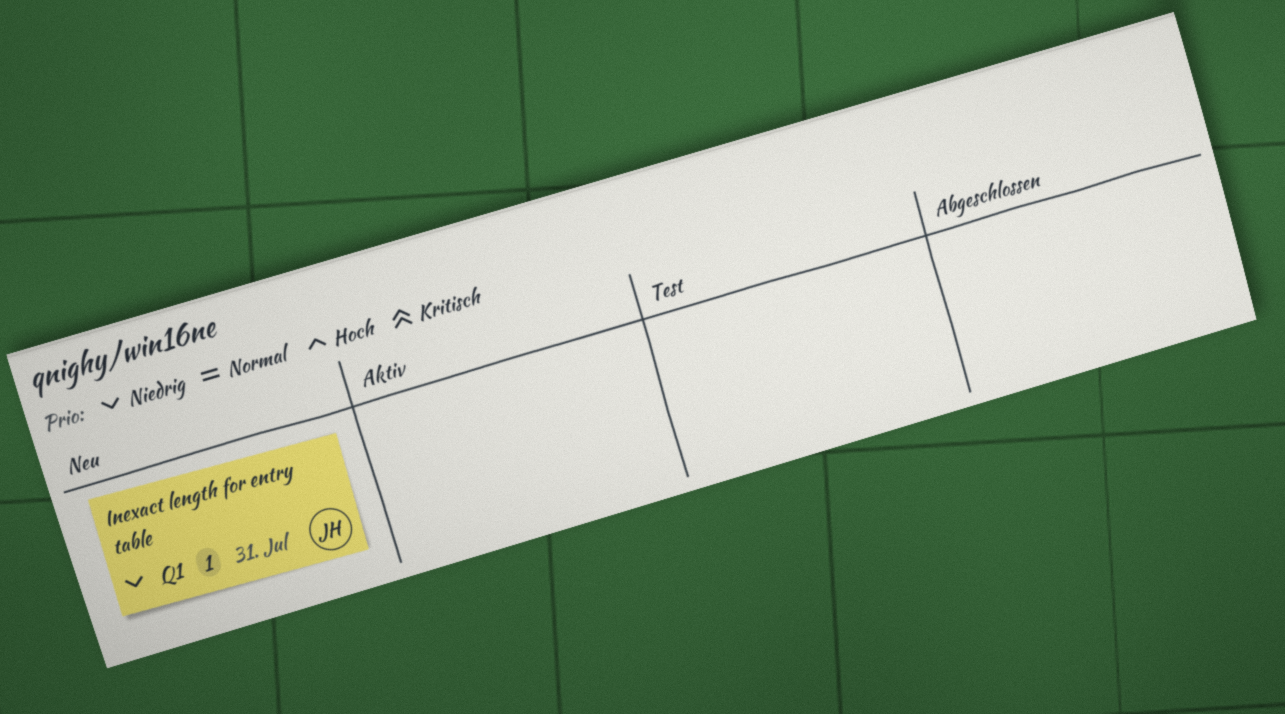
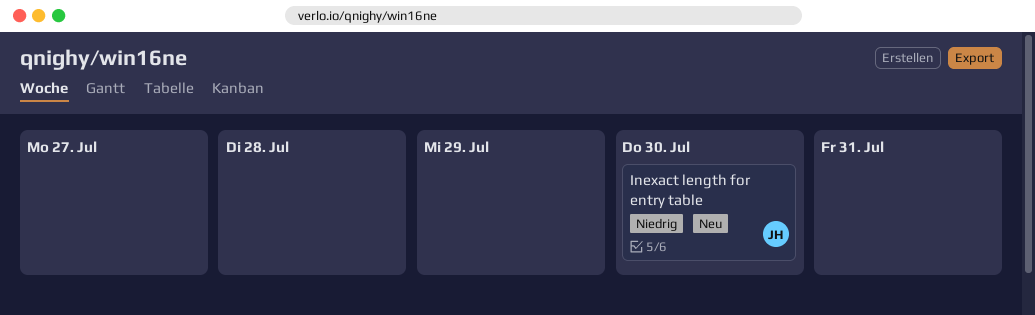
Inexact length for entry table, due: Jul 31 -> Jul 30

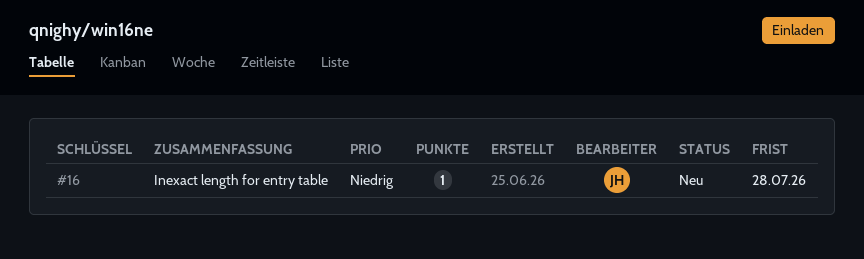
Inexact length for entry table, due: Jul 30 -> Jul 28

